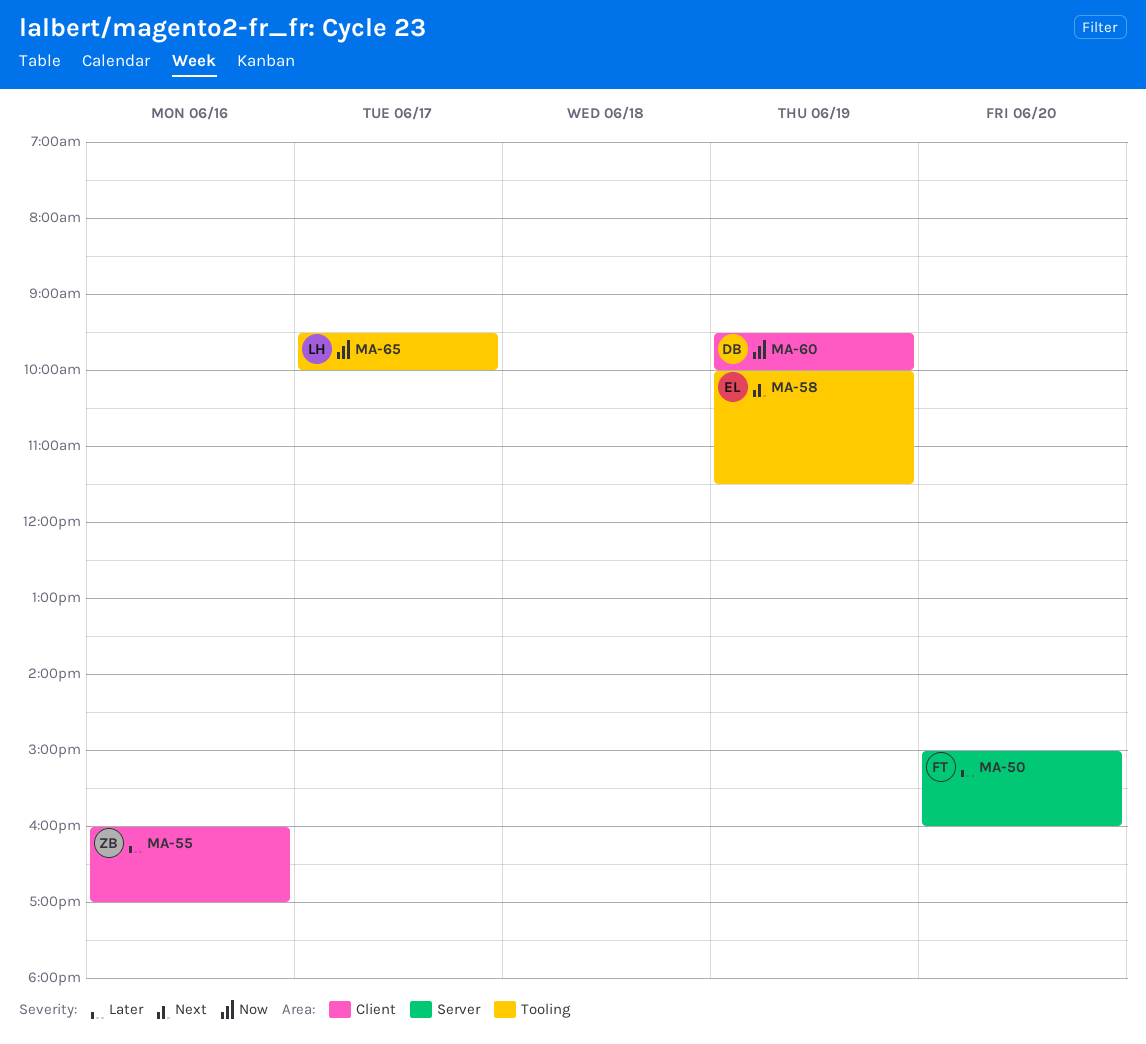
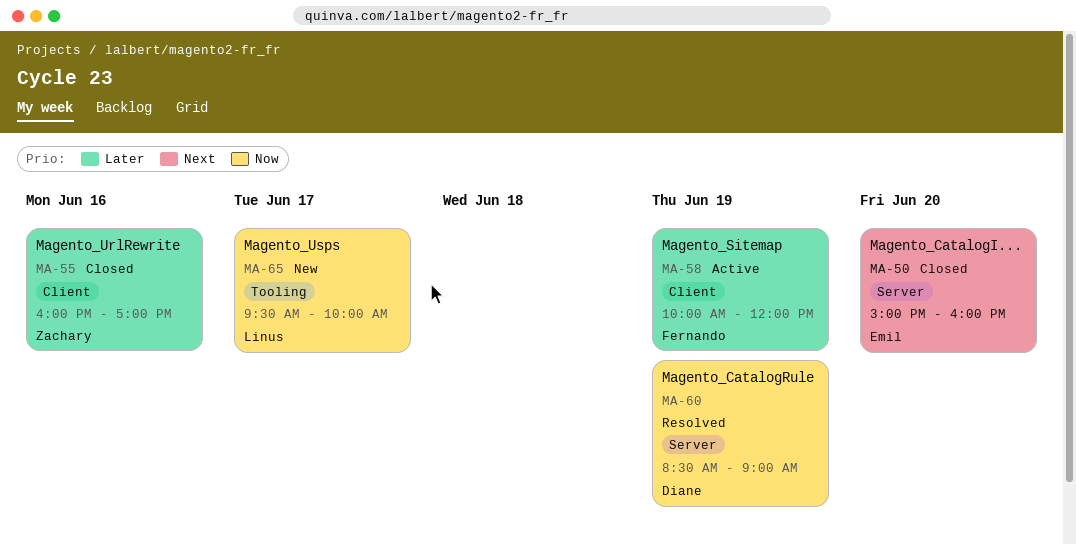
MA-50, owner: Fernando -> Emil
MA-50, priority: Later -> Next
MA-58, owner: Emil -> Fernando
MA-58, priority: Next -> Later
MA-58, label: Tooling -> Client
MA-58, ends: 11:30 -> 12:00
MA-60, label: Client -> Server
MA-60, begins: 09:30 -> 08:30
MA-60, ends: 10:00 -> 09:00

